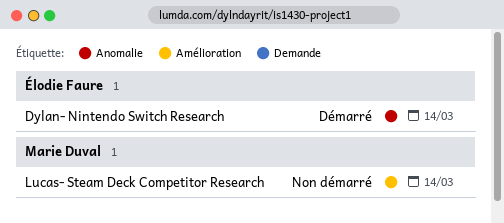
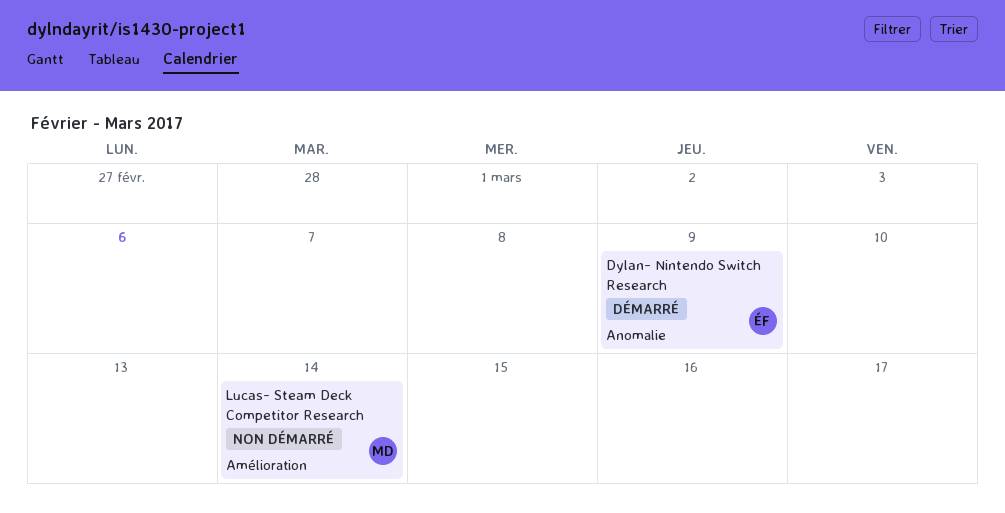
Dylan- Nintendo Switch Research, due: Mar 14 -> Mar 9

